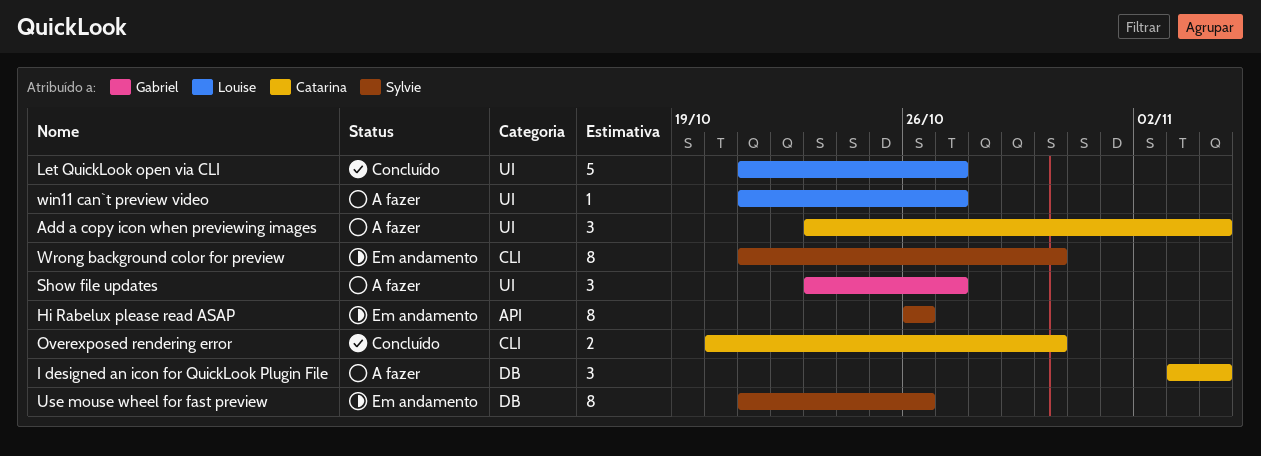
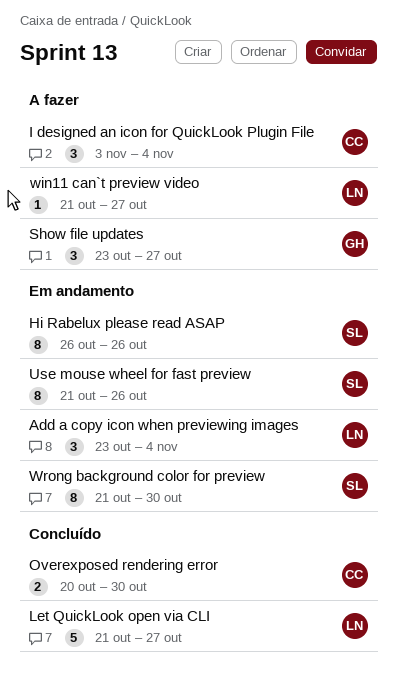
Add a copy icon when previewing images, status: A fazer -> Em andamento
Add a copy icon when previewing images, owner: Catarina -> Louise

